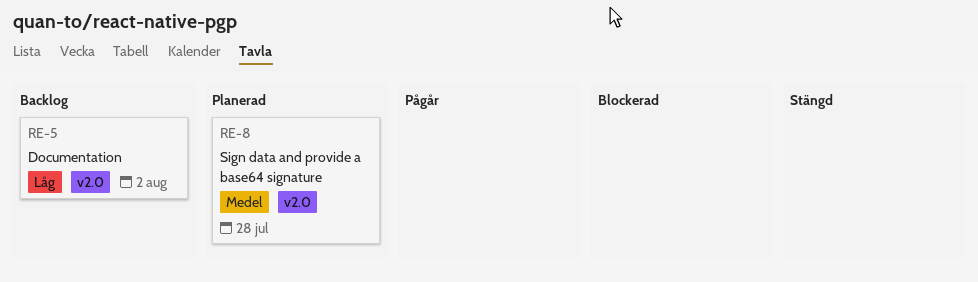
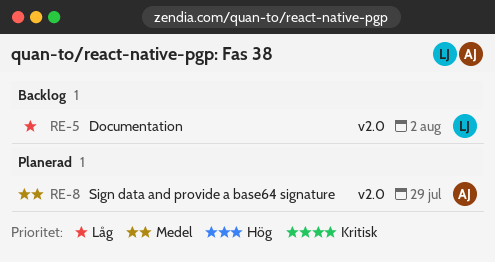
RE-8, due: Jul 28 -> Jul 29

